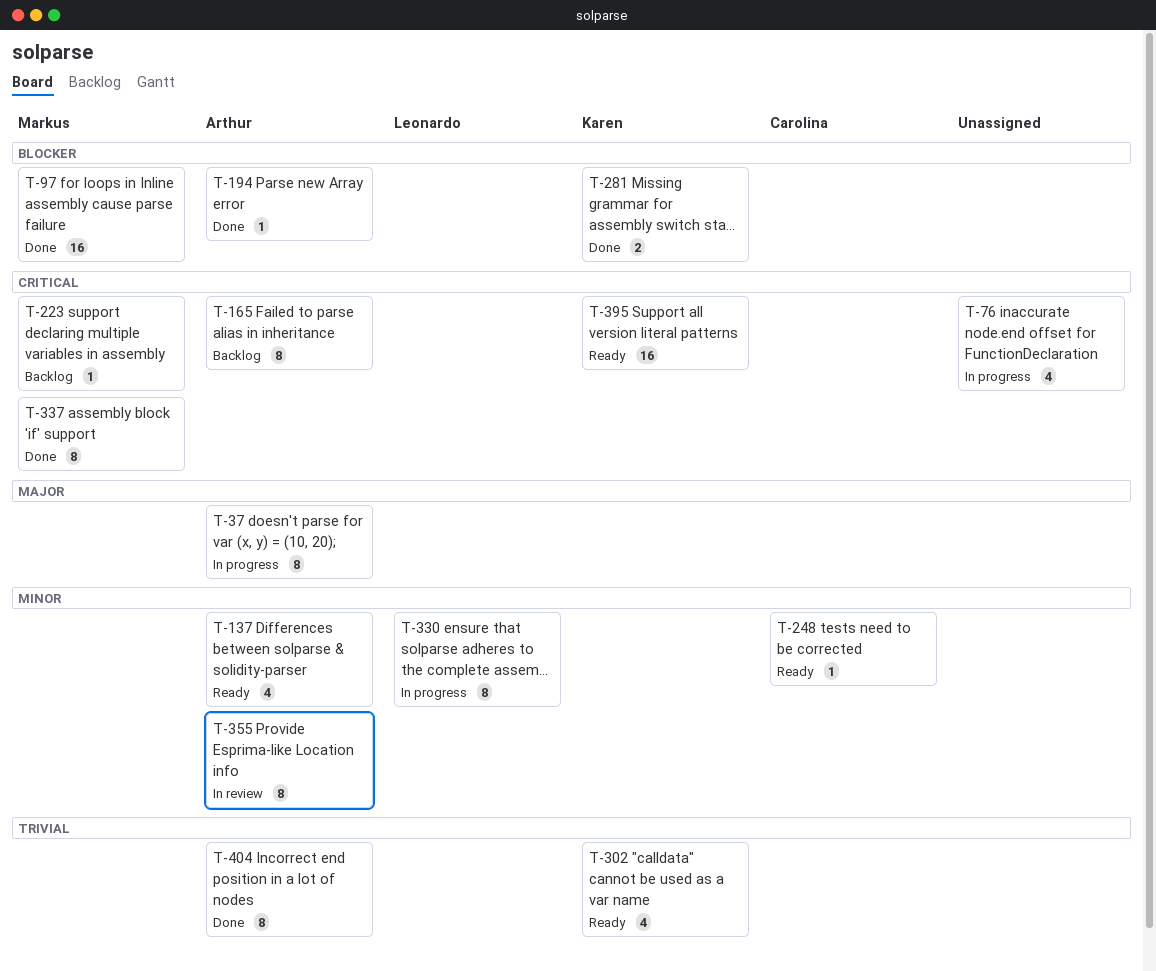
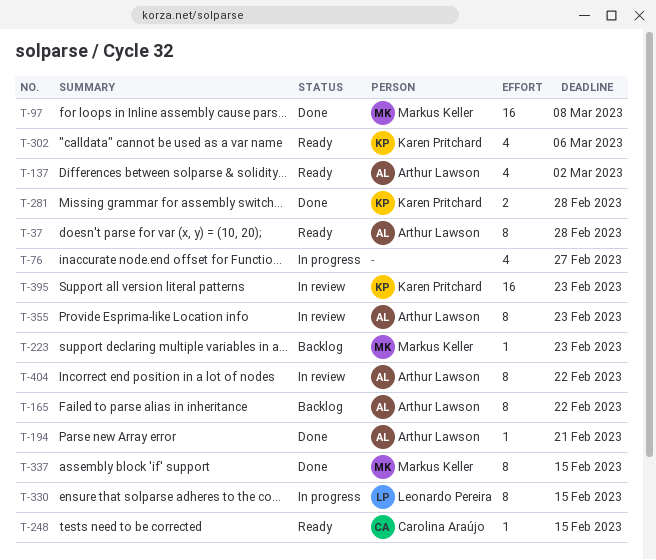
T-37, status: In progress -> Ready
T-395, status: Ready -> In review
T-404, status: Done -> In review

